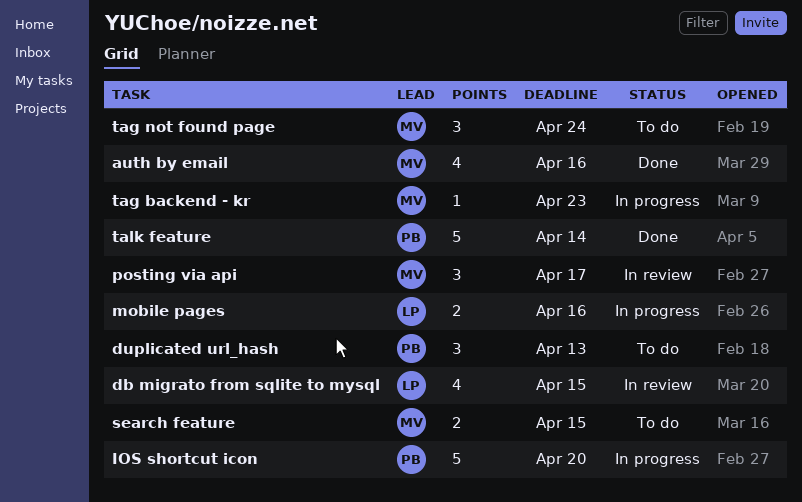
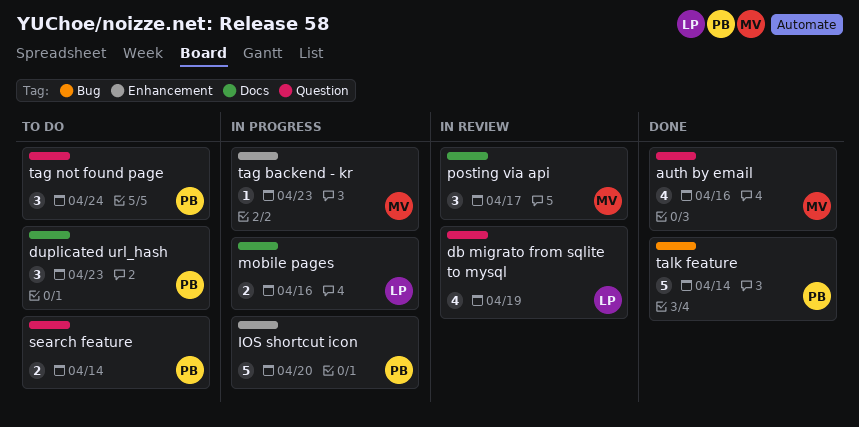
db migrato from sqlite to mysql, due: Apr 15 -> Apr 19
duplicated url_hash, due: Apr 13 -> Apr 23
search feature, owner: MV -> PB
search feature, due: Apr 15 -> Apr 14
tag not found page, owner: MV -> PB

